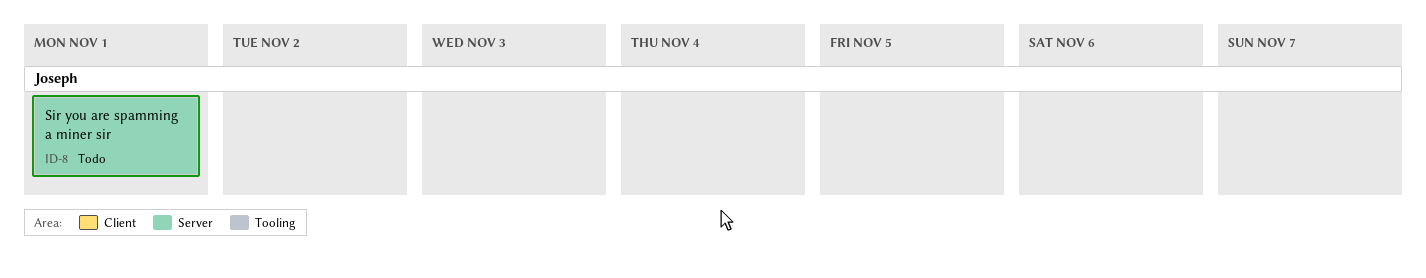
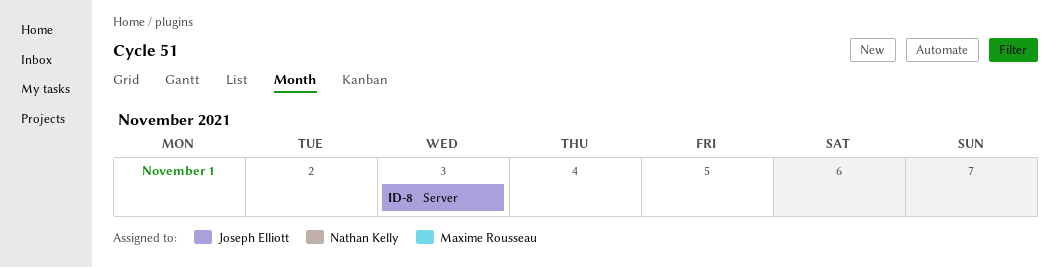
ID-8, due: Nov 1 -> Nov 3

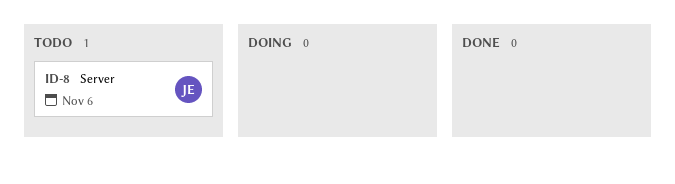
ID-8, due: Nov 3 -> Nov 6

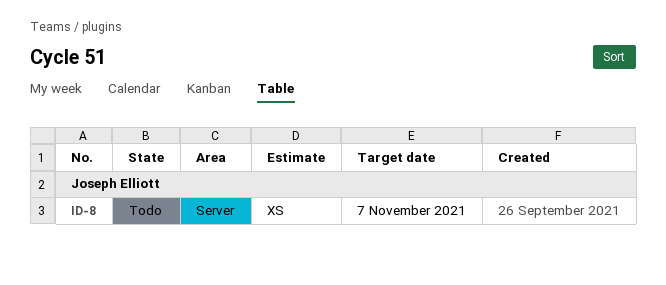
ID-8, due: Nov 6 -> Nov 7

